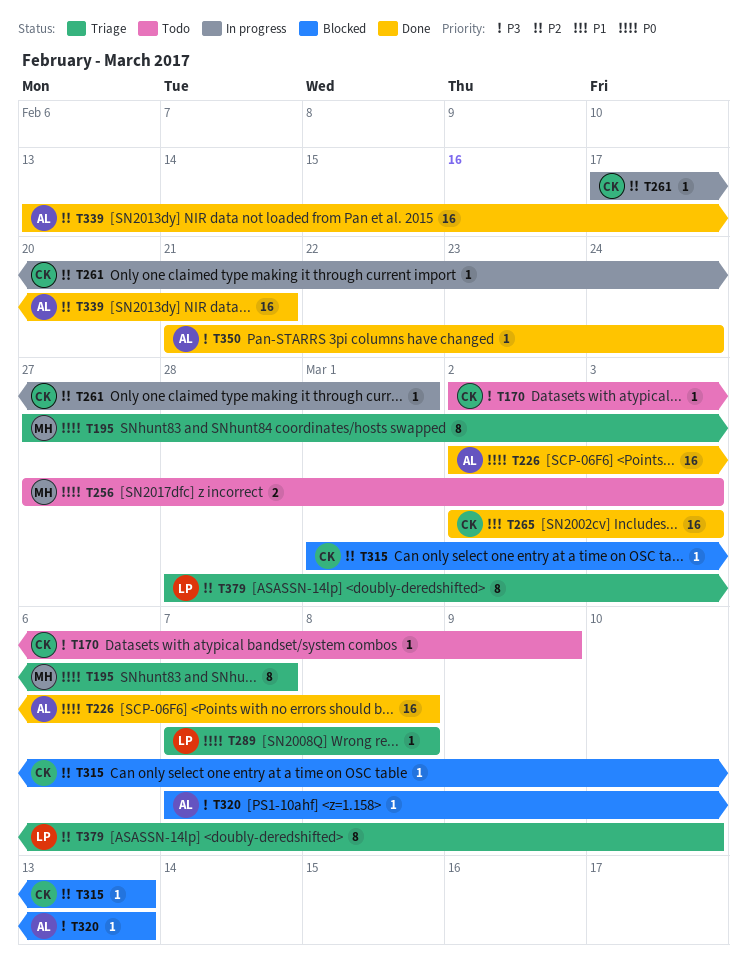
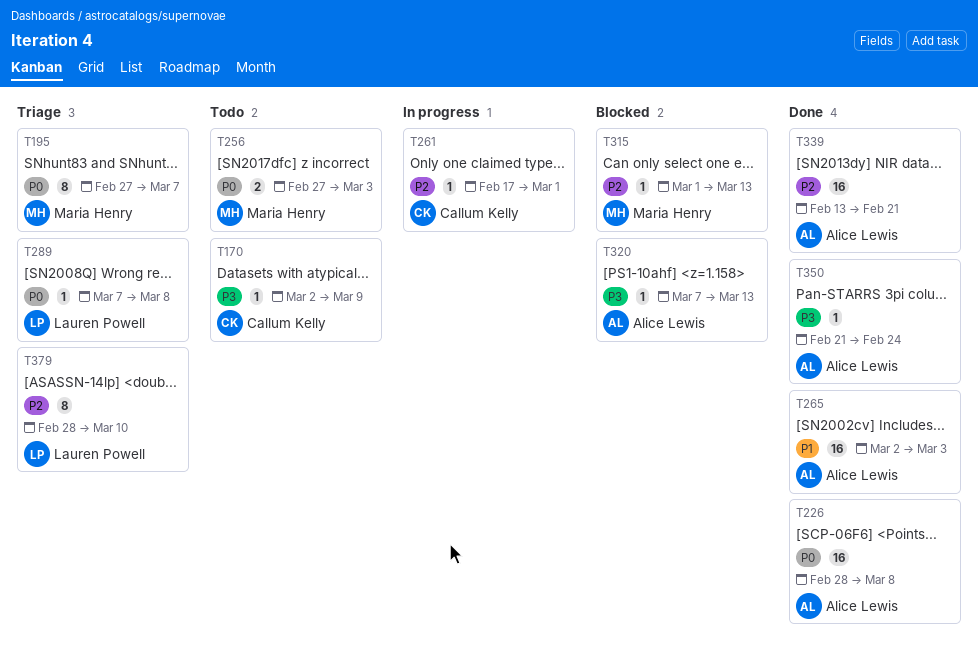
T226, start: Mar 2 -> Feb 28
T265, owner: Callum Kelly -> Alice Lewis
T315, owner: Callum Kelly -> Maria Henry

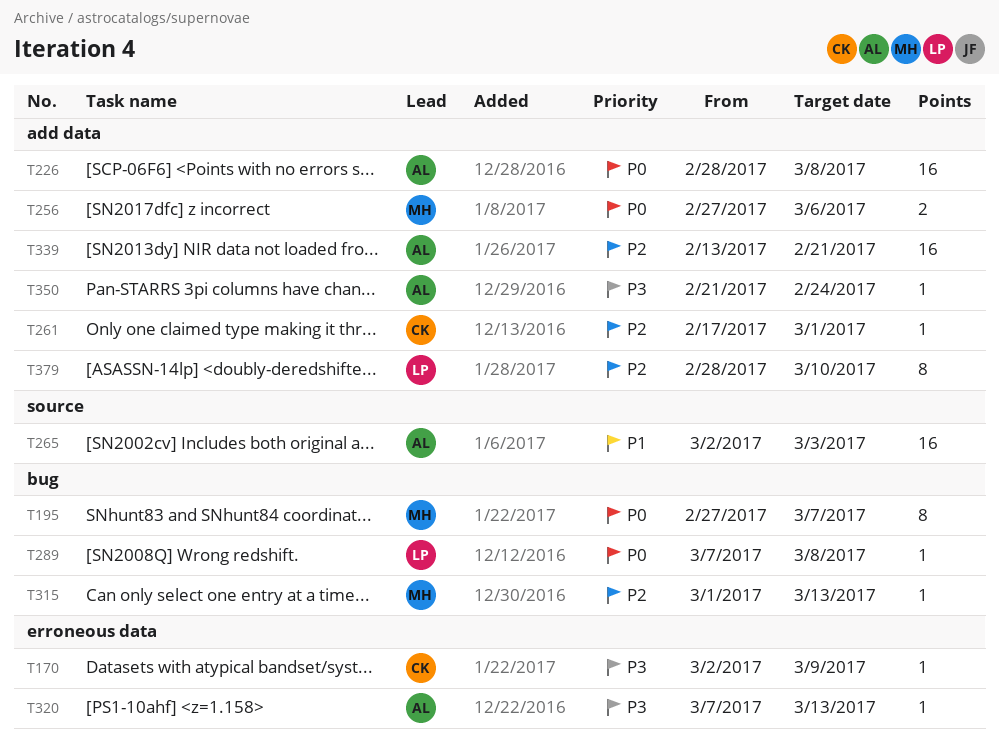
T256, due: Mar 3 -> Mar 6

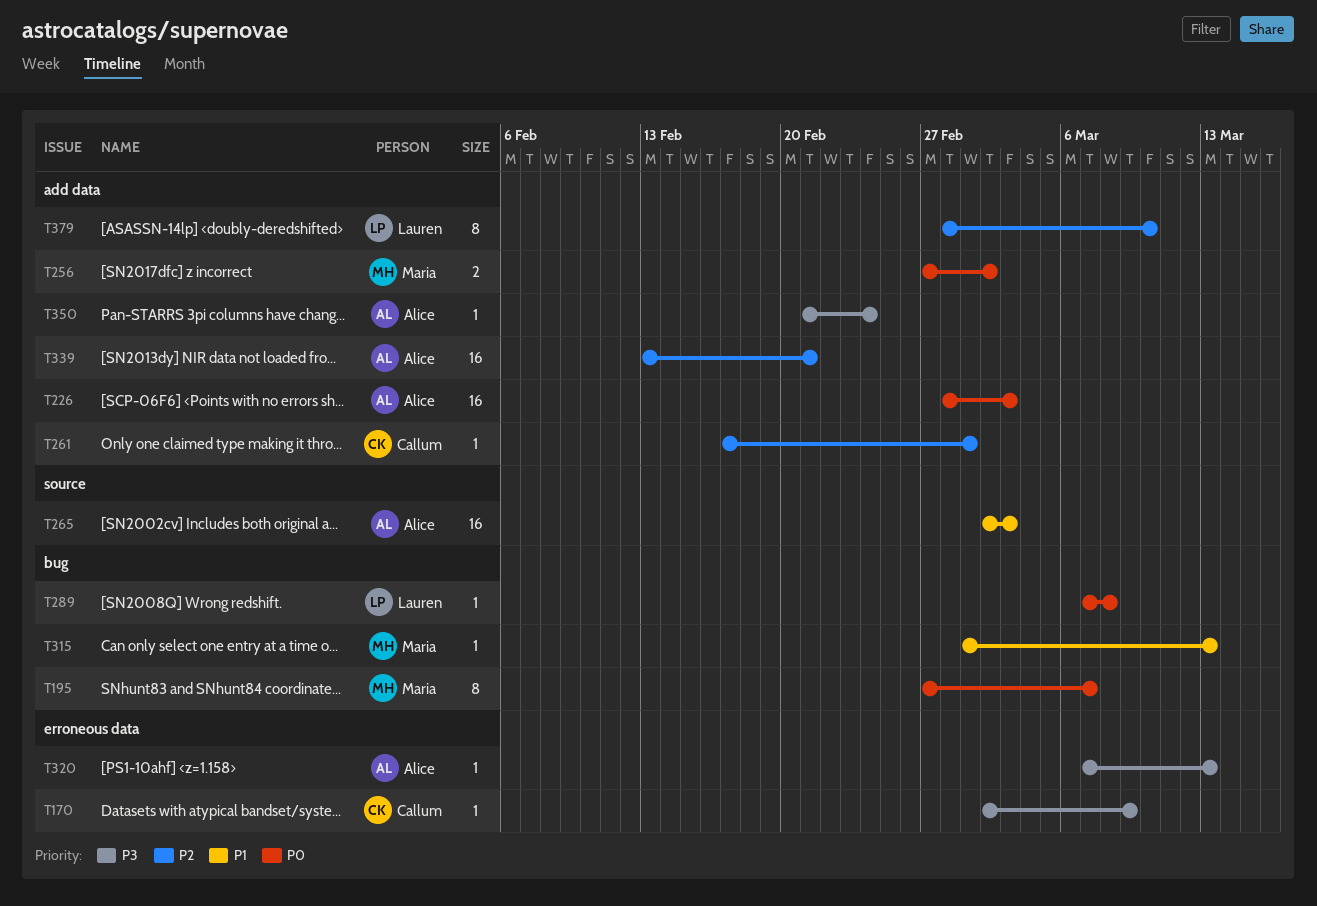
T226, due: Mar 8 -> Mar 3
T256, due: Mar 6 -> Mar 2
T315, priority: P2 -> P1

